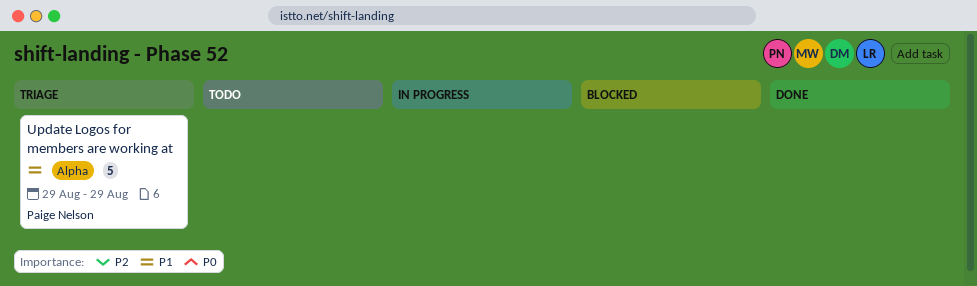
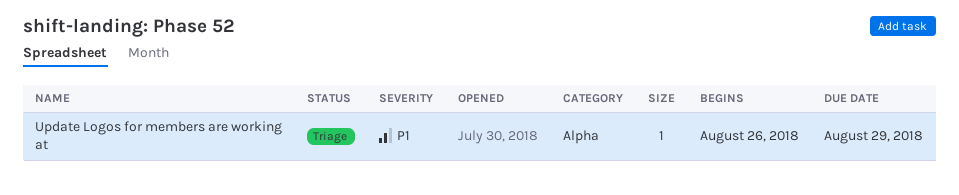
Update Logos for members are working at, estimate: 5 -> 1
Update Logos for members are working at, start: Aug 29 -> Aug 26

